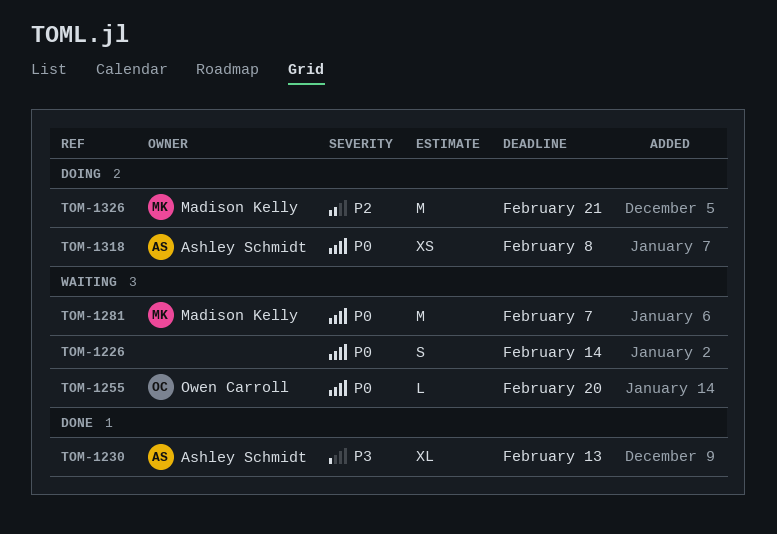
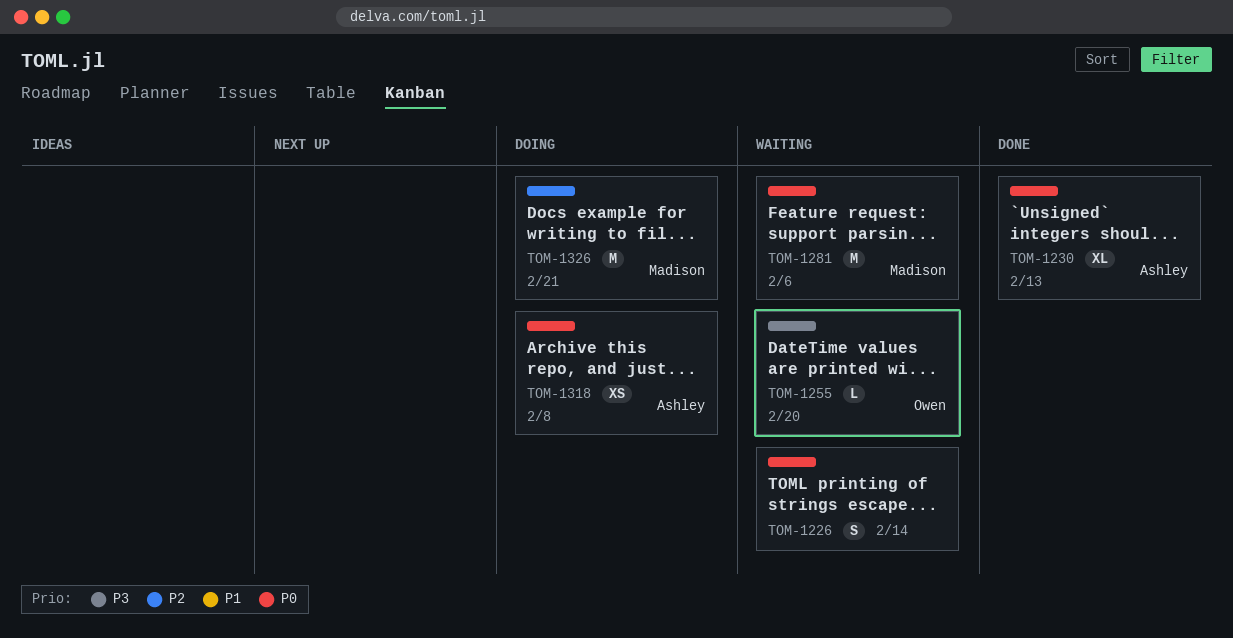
TOM-1230, priority: P3 -> P0
TOM-1255, priority: P0 -> P3
TOM-1281, due: Feb 7 -> Feb 6

